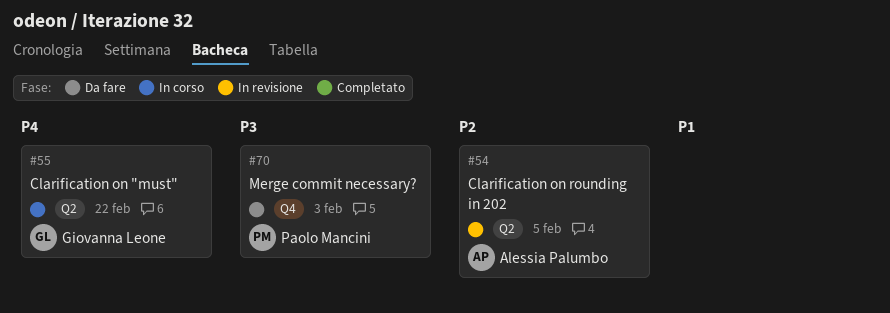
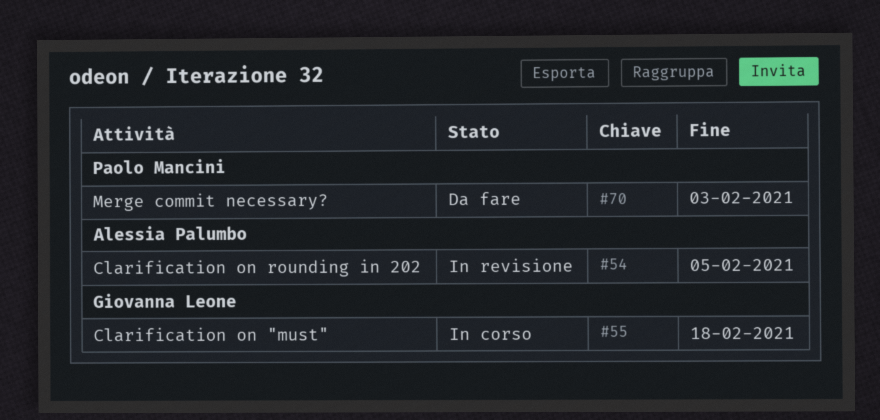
#55, due: Feb 22 -> Feb 18

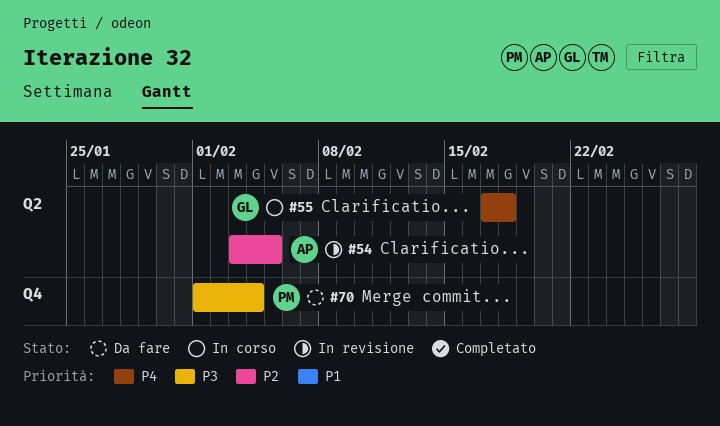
#70, due: Feb 3 -> Feb 4

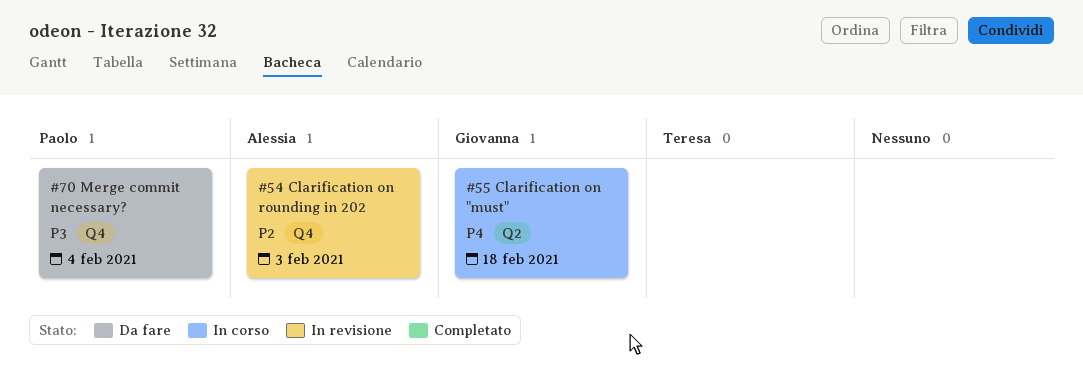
#54, label: Q2 -> Q4
#54, due: Feb 5 -> Feb 3

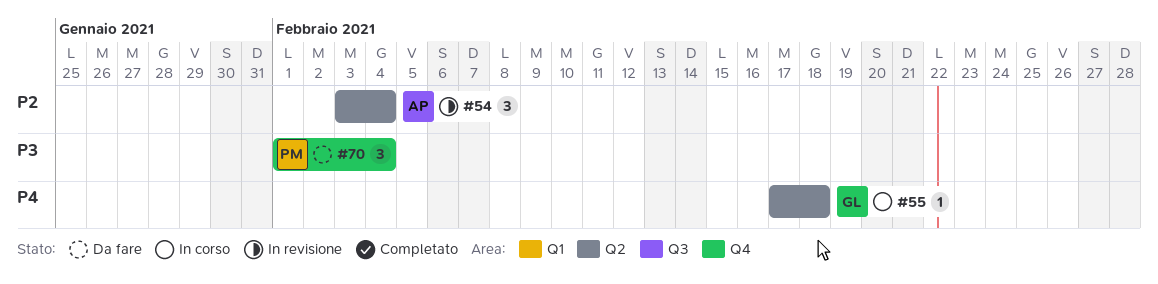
#54, label: Q4 -> Q2
#54, due: Feb 3 -> Feb 4

